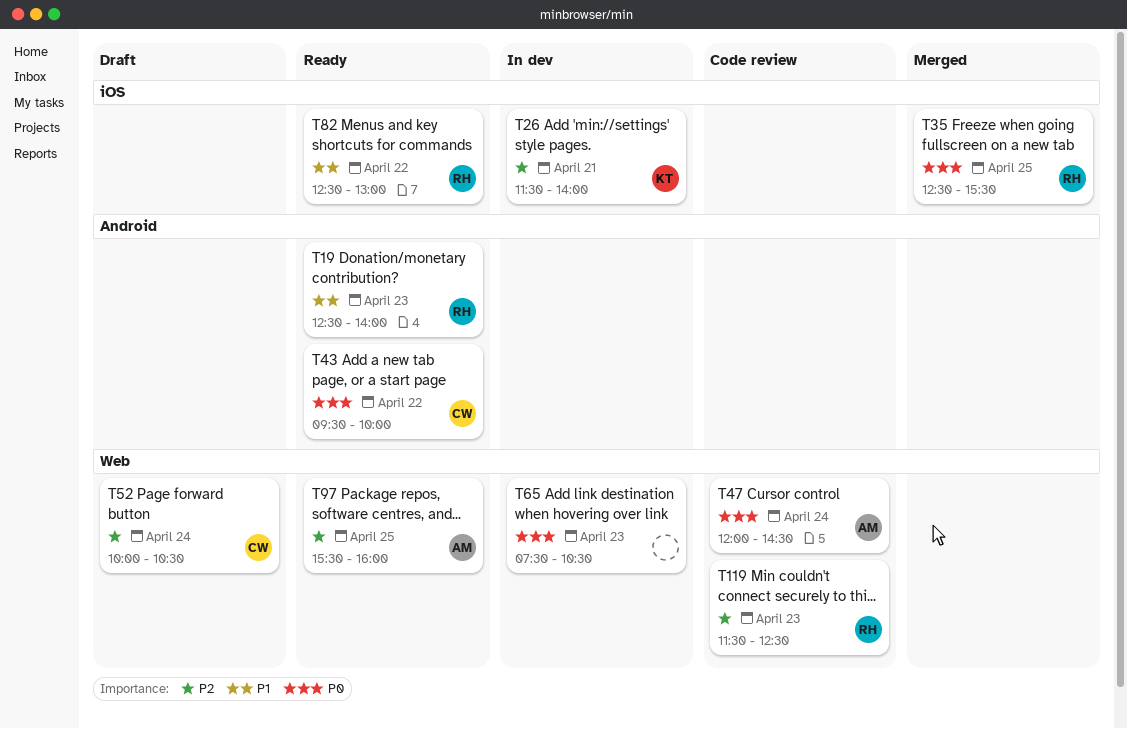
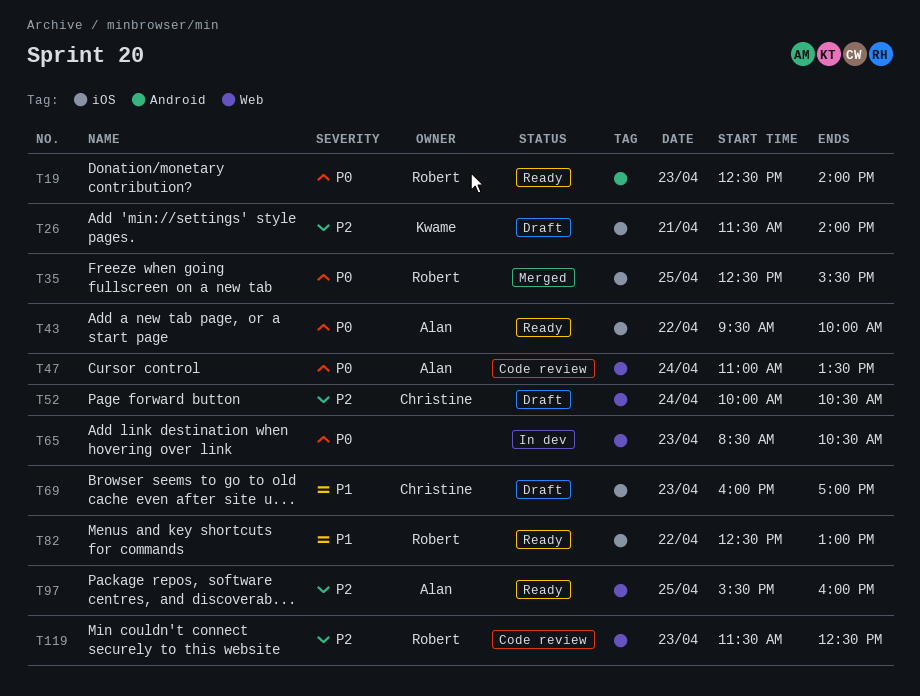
T19, priority: P1 -> P0
T26, status: In dev -> Draft
T43, owner: Christine -> Alan
T43, label: Android -> iOS
T47, begins: 12:00 -> 11:00
T47, ends: 14:30 -> 13:30
T65, begins: 07:30 -> 08:30
T69: none -> present

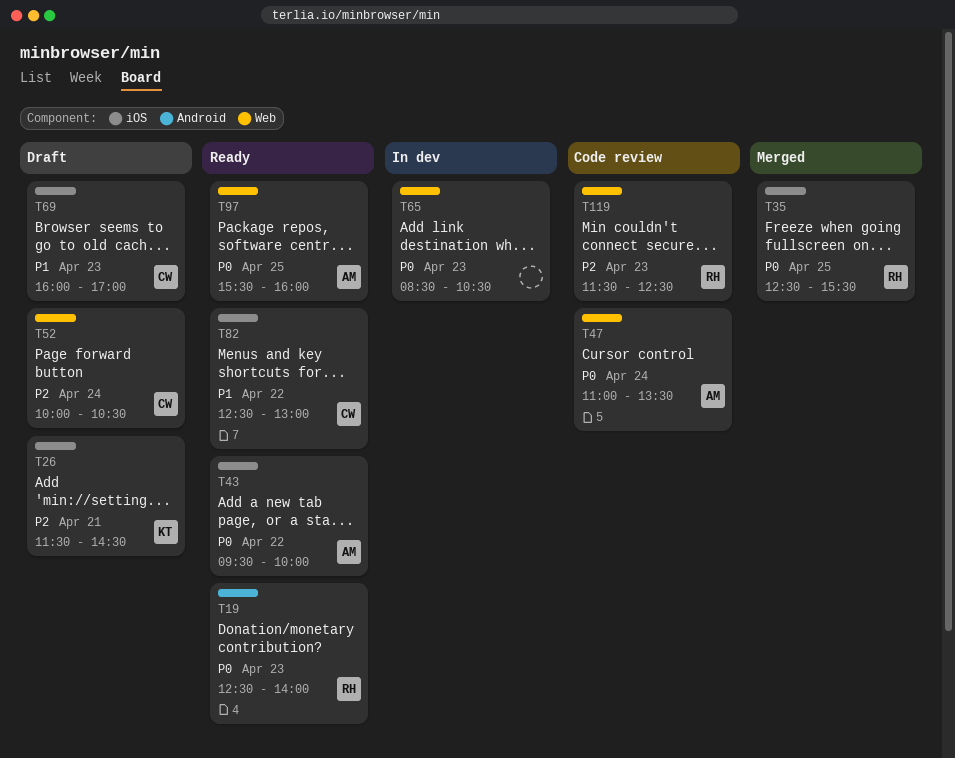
T26, ends: 14:00 -> 14:30
T82, owner: Robert -> Christine
T97, priority: P2 -> P0

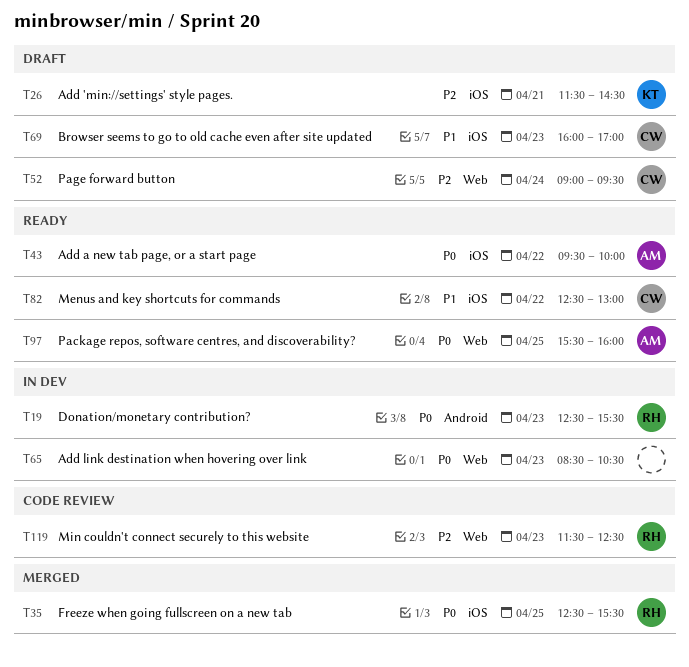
T19, status: Ready -> In dev
T19, ends: 14:00 -> 15:30
T47: present -> none
T52, begins: 10:00 -> 09:00
T52, ends: 10:30 -> 09:30

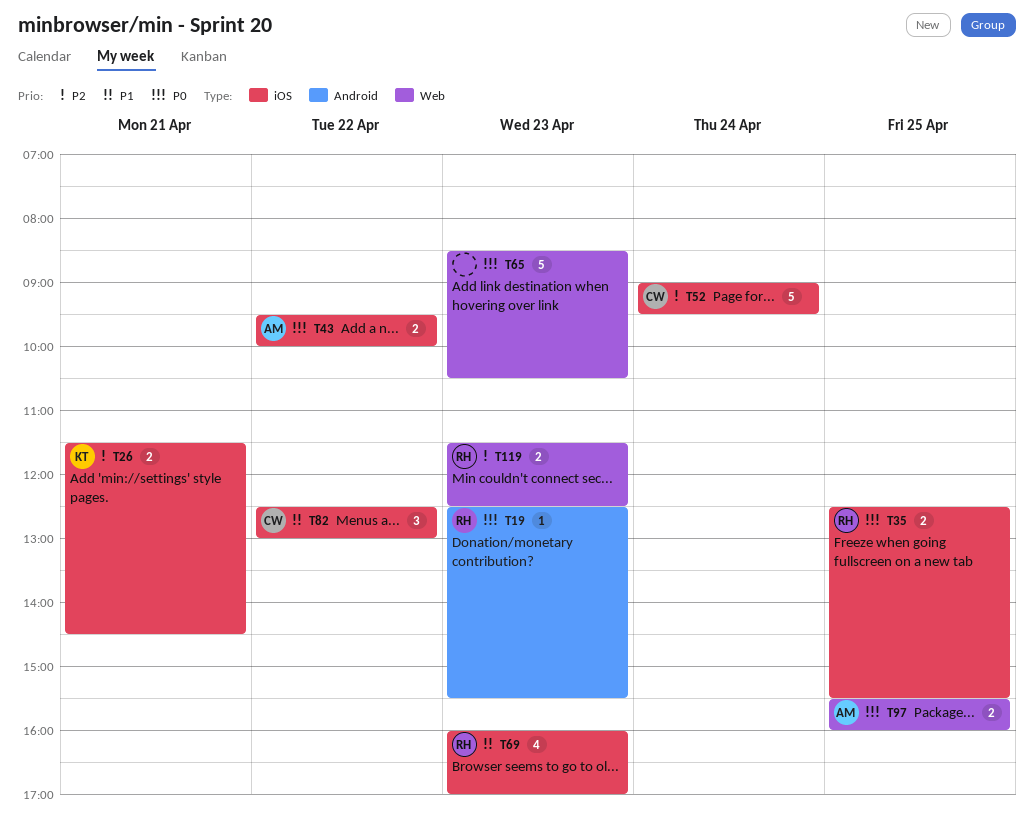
T52, label: Web -> iOS
T69, owner: CW -> RH

